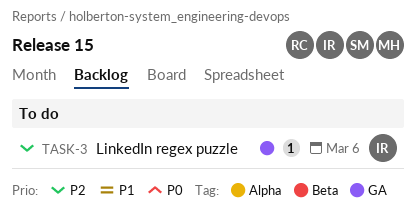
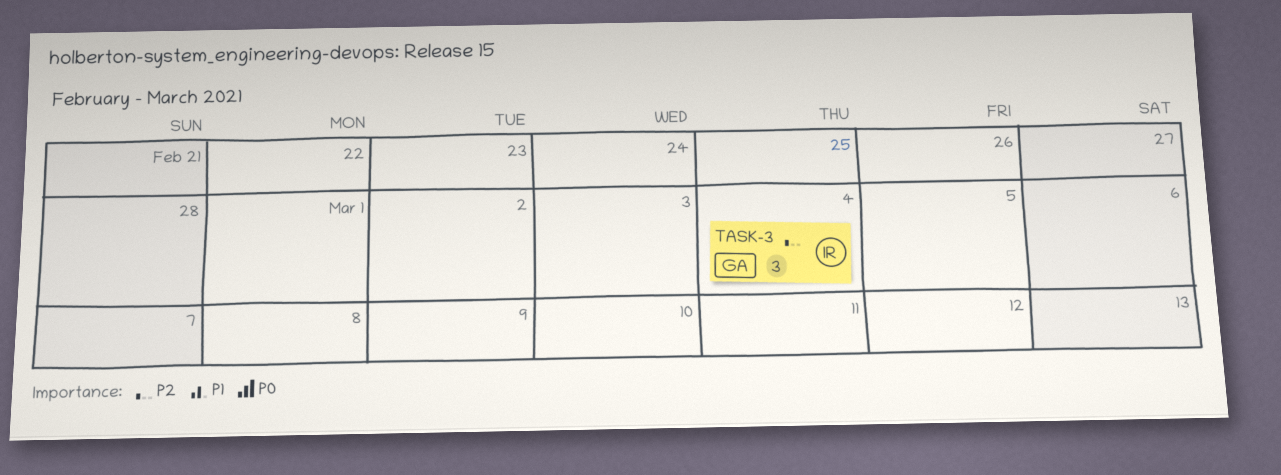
TASK-3, estimate: 1 -> 3
TASK-3, due: Mar 6 -> Mar 4

